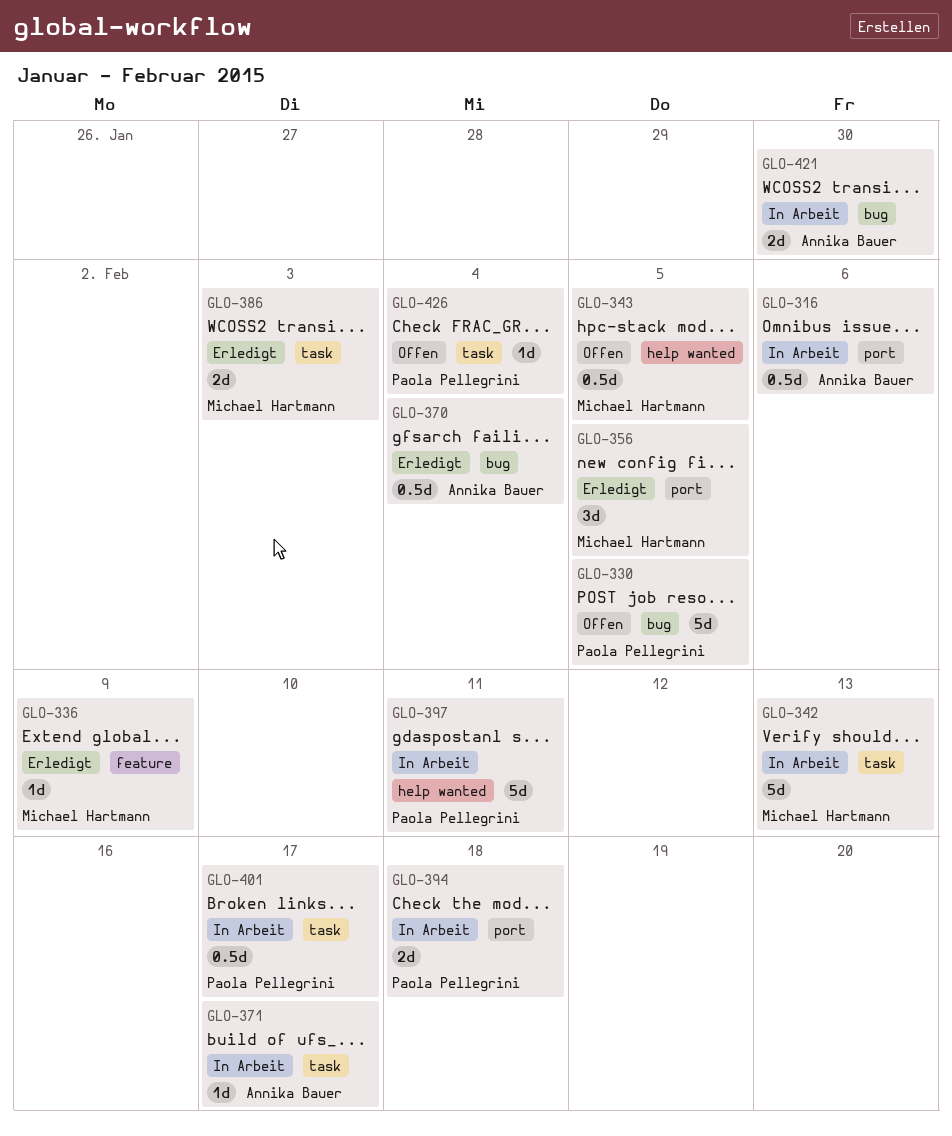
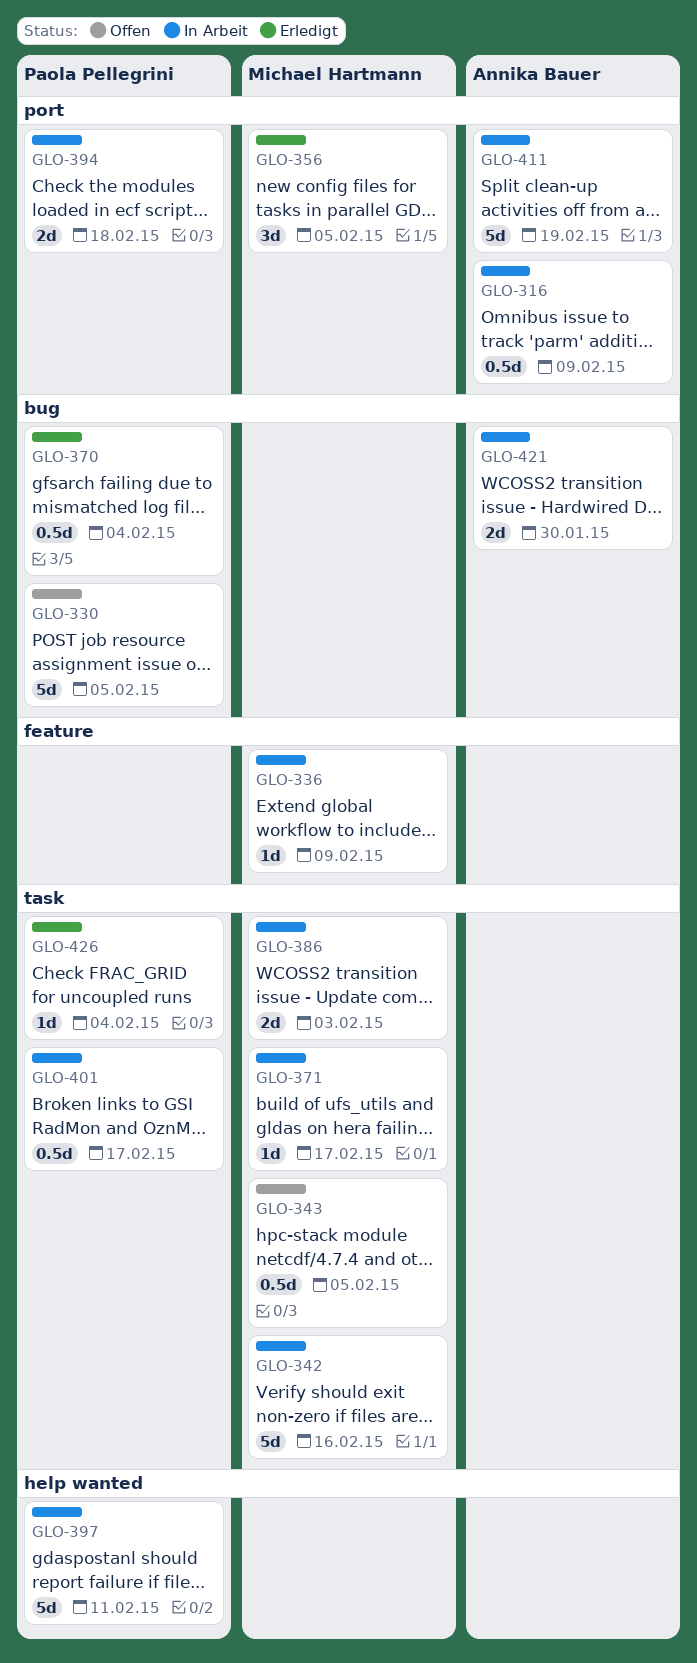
GLO-316, due: Feb 6 -> Feb 9
GLO-336, status: Erledigt -> In Arbeit
GLO-342, due: Feb 13 -> Feb 16
GLO-343, label: help wanted -> task
GLO-370, owner: Annika Bauer -> Paola Pellegrini
GLO-371, owner: Annika Bauer -> Michael Hartmann
GLO-386, status: Erledigt -> In Arbeit
GLO-411: none -> present
GLO-426, status: Offen -> Erledigt

